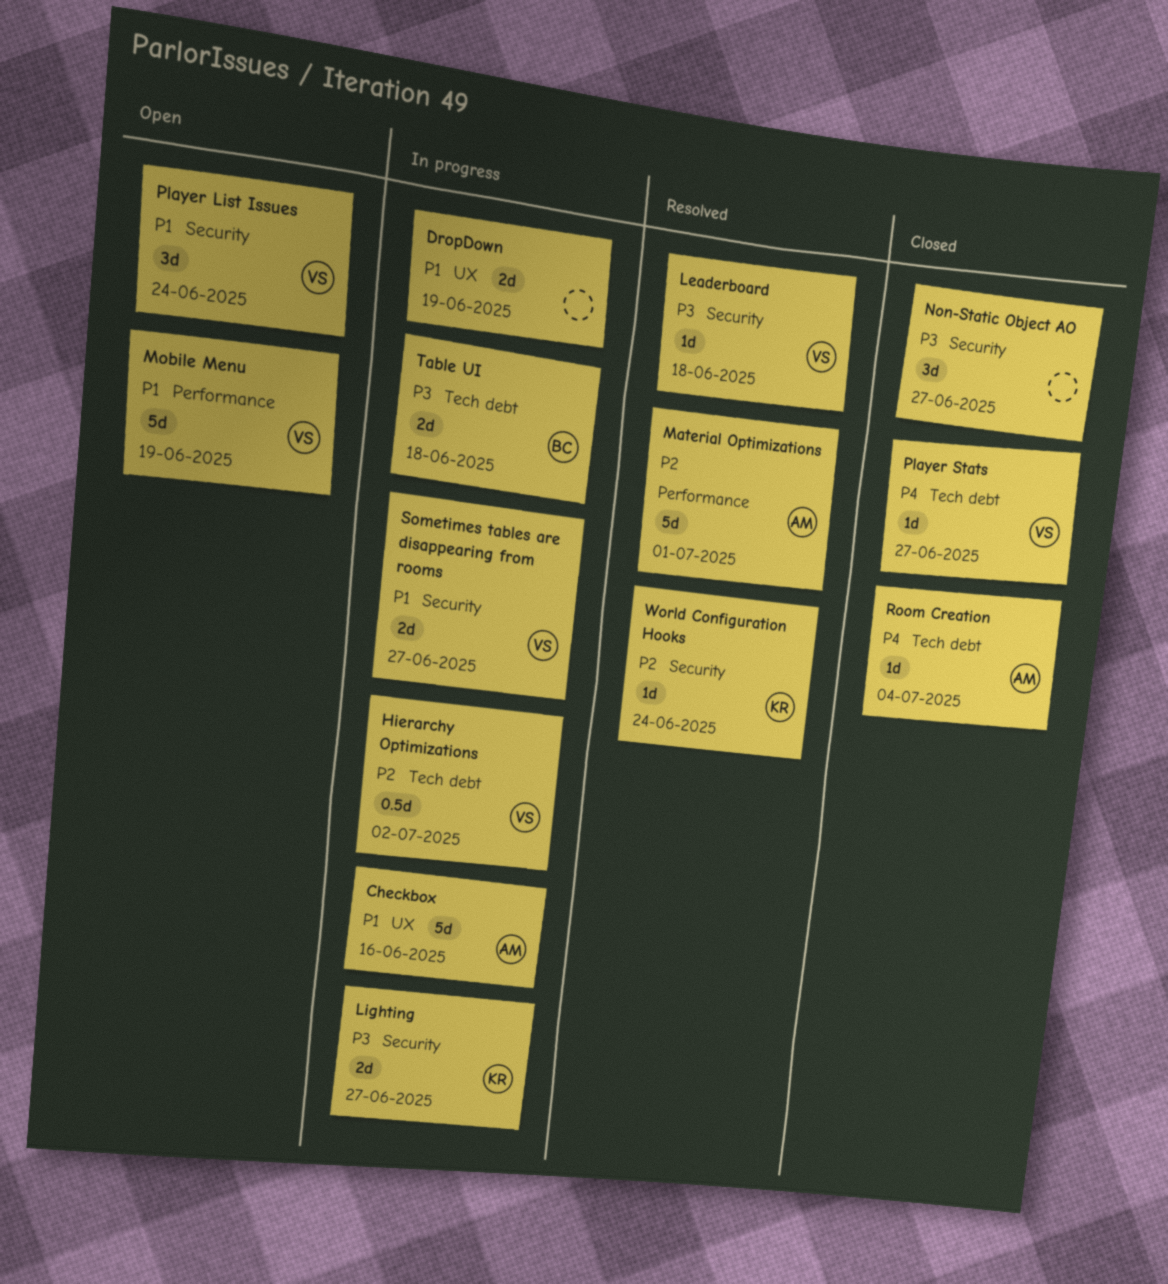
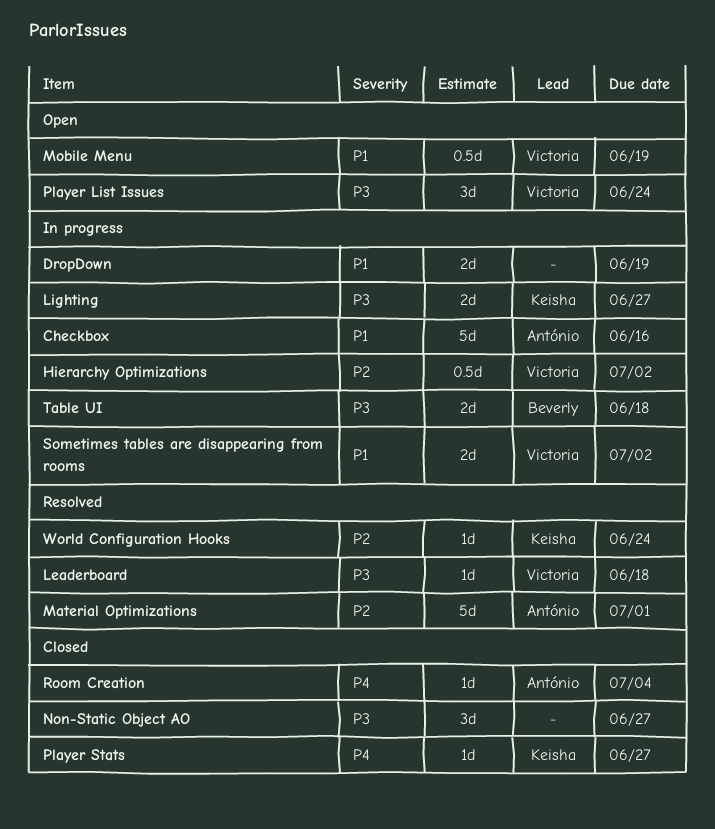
Mobile Menu, estimate: 5d -> 0.5d
Player List Issues, priority: P1 -> P3
Player Stats, owner: Victoria -> Keisha
Sometimes tables are disappearing from rooms, due: Jun 27 -> Jul 2

